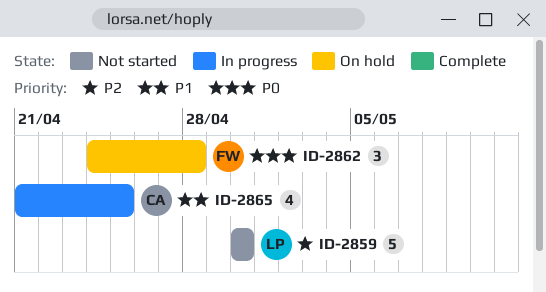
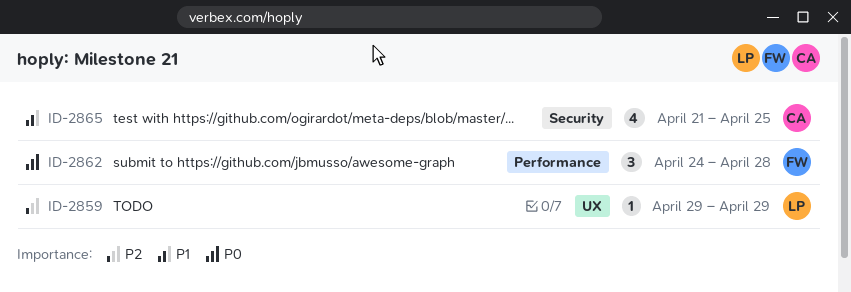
ID-2859, estimate: 5 -> 1
ID-2859, start: Apr 30 -> Apr 29
ID-2859, due: Apr 30 -> Apr 29

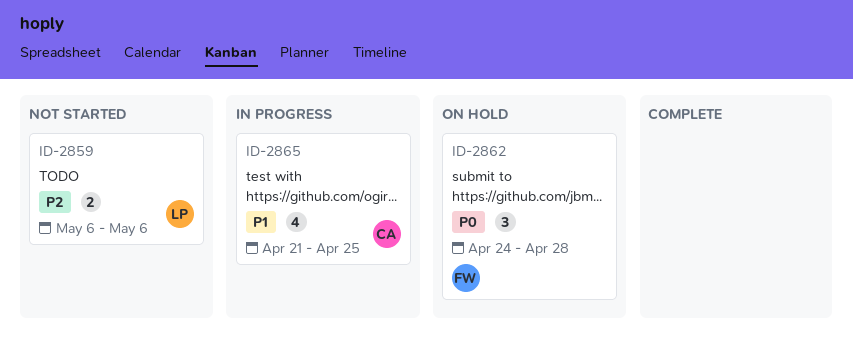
ID-2859, estimate: 1 -> 2
ID-2859, start: Apr 29 -> May 6
ID-2859, due: Apr 29 -> May 6

